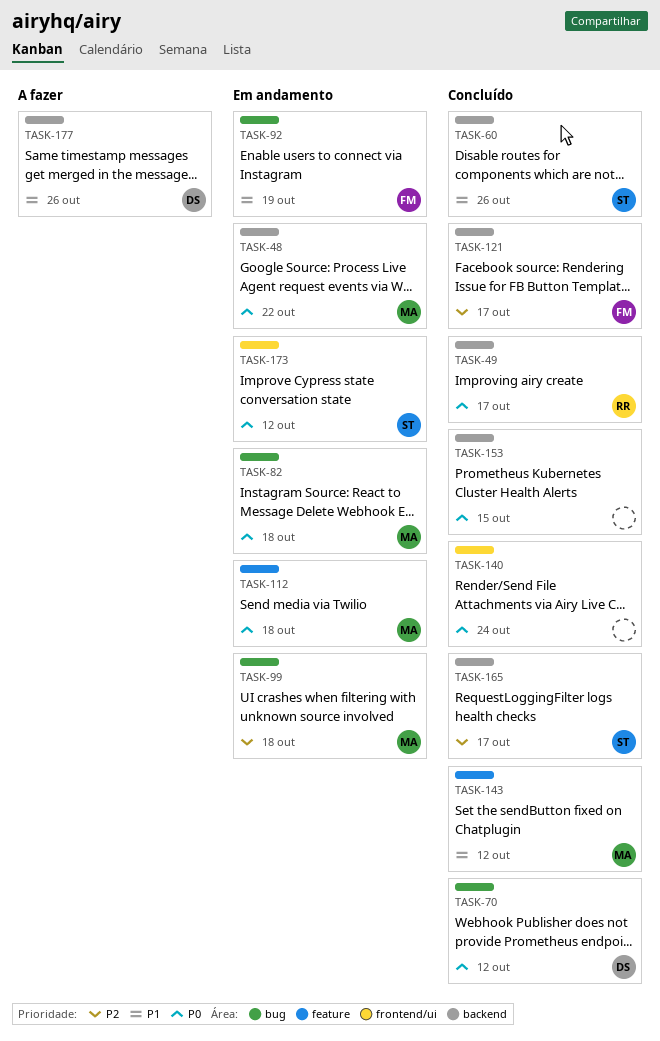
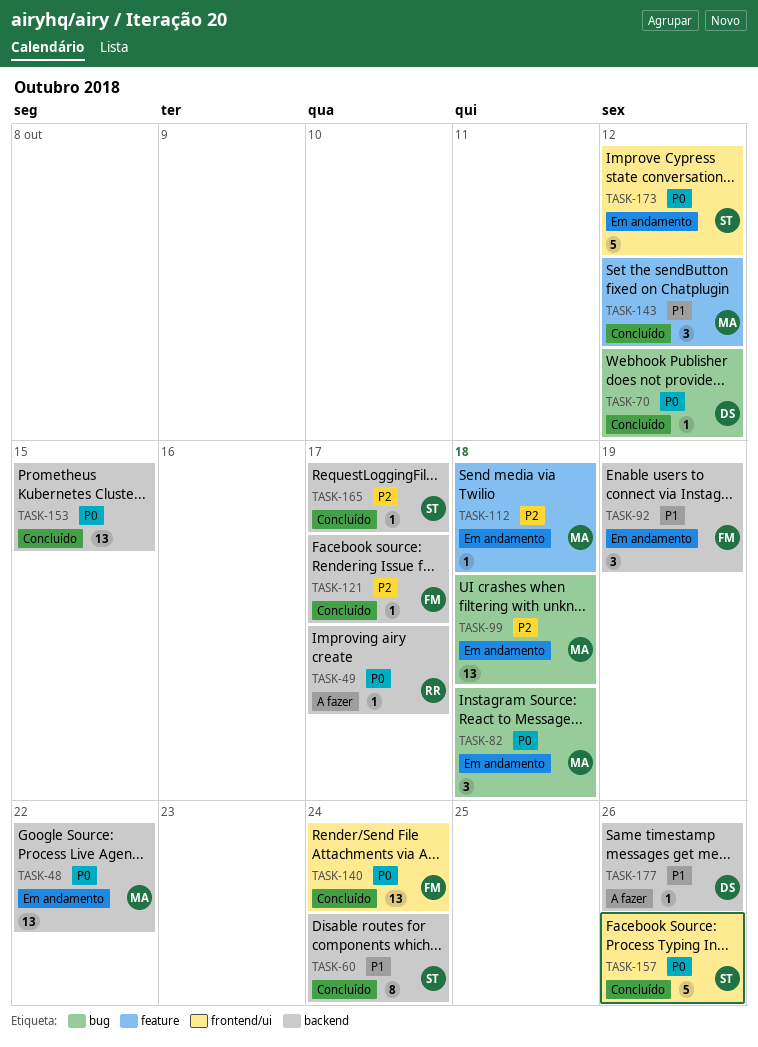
TASK-49, status: Concluído -> A fazer
TASK-60, due: Oct 26 -> Oct 24
TASK-92, label: bug -> backend
TASK-112, priority: P0 -> P2
TASK-140, owner: none -> FM
TASK-157: none -> present

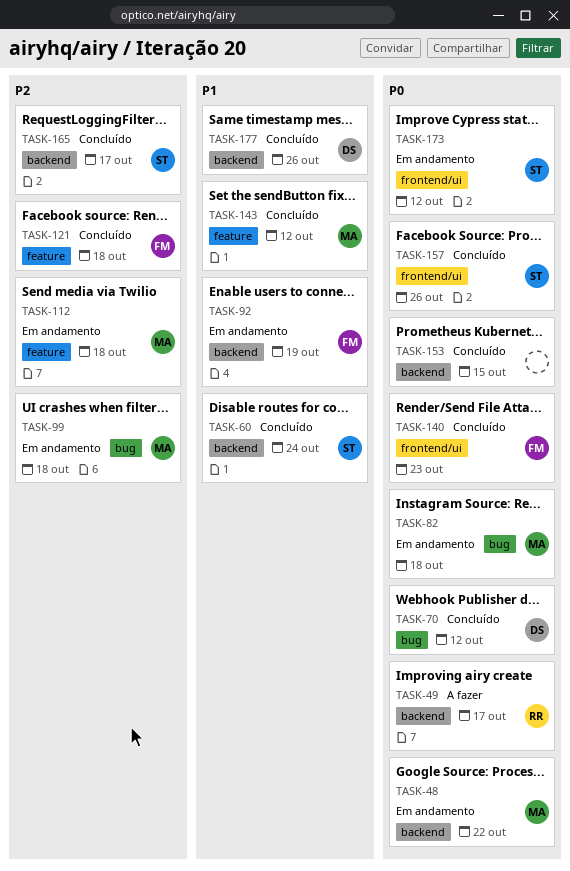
TASK-121, label: backend -> feature
TASK-121, due: Oct 17 -> Oct 18
TASK-140, due: Oct 24 -> Oct 23
TASK-177, status: A fazer -> Concluído

